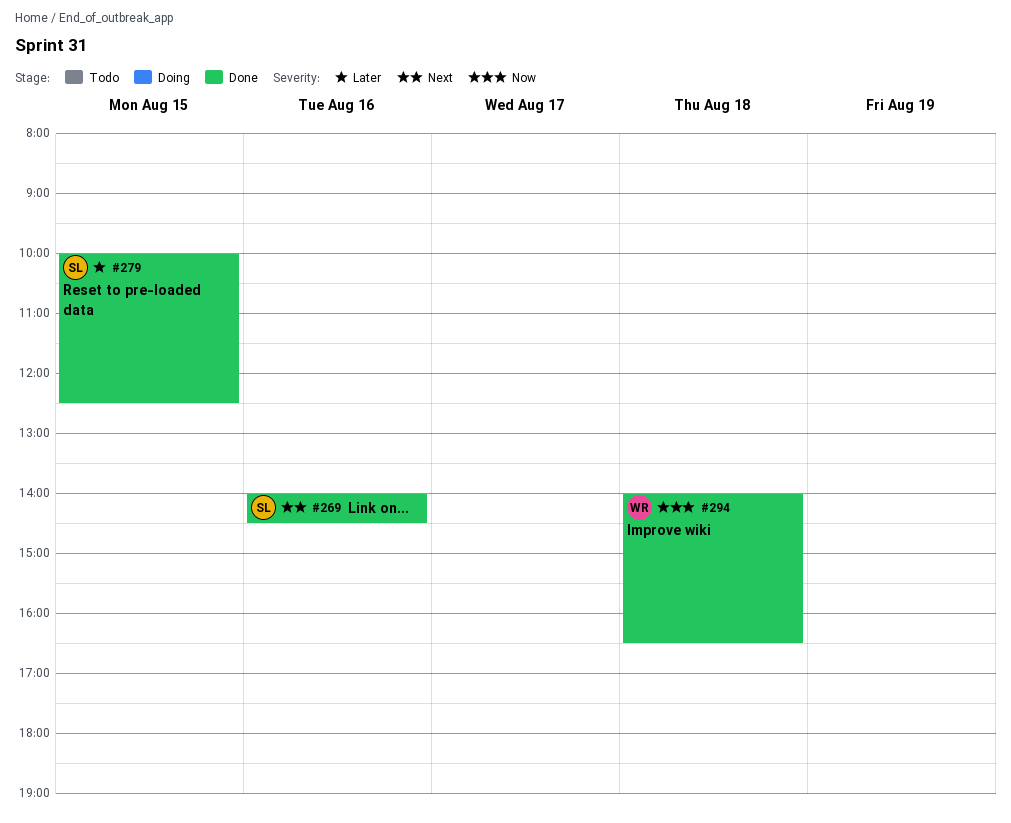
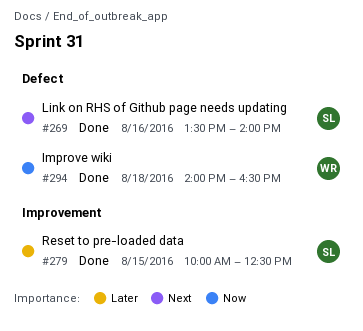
#269, begins: 14:00 -> 13:30
#269, ends: 14:30 -> 14:00

